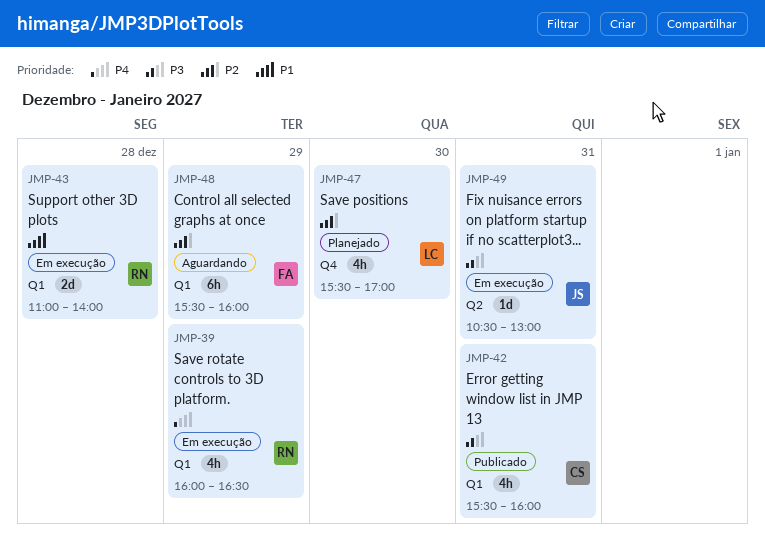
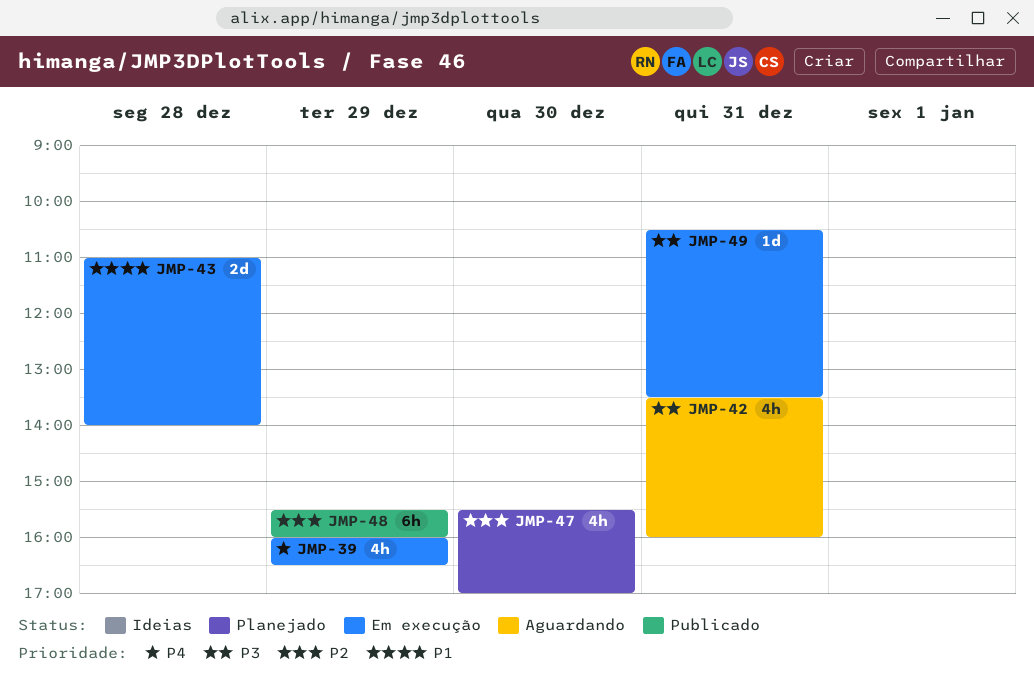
JMP-42, status: Publicado -> Aguardando
JMP-42, begins: 15:30 -> 13:30
JMP-48, status: Aguardando -> Publicado
JMP-49, ends: 13:00 -> 13:30

